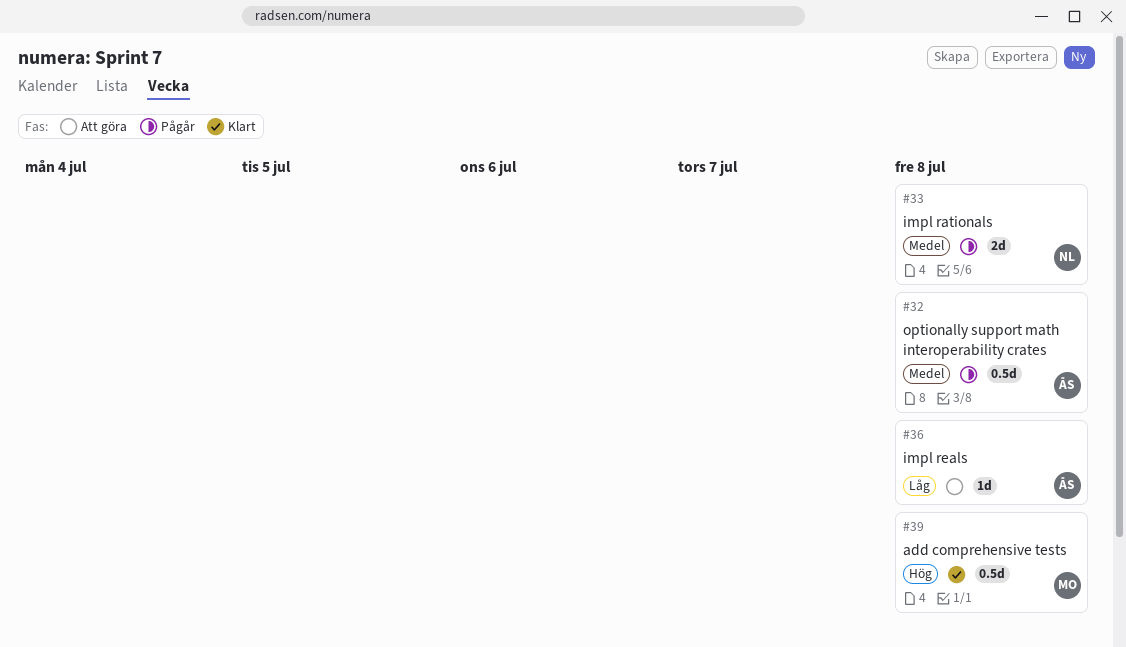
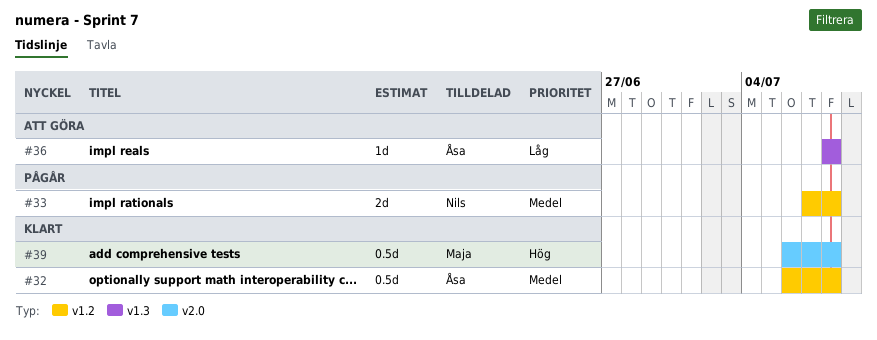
#32, status: Pågår -> Klart

